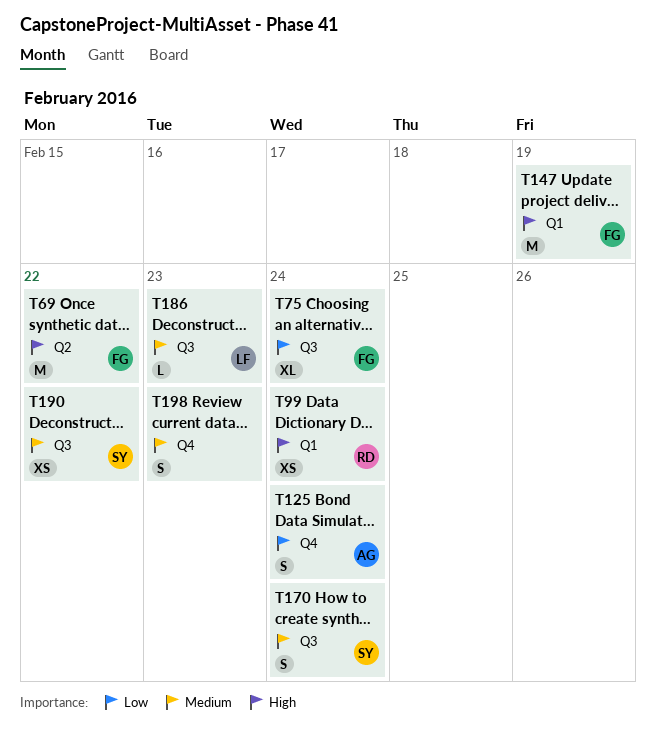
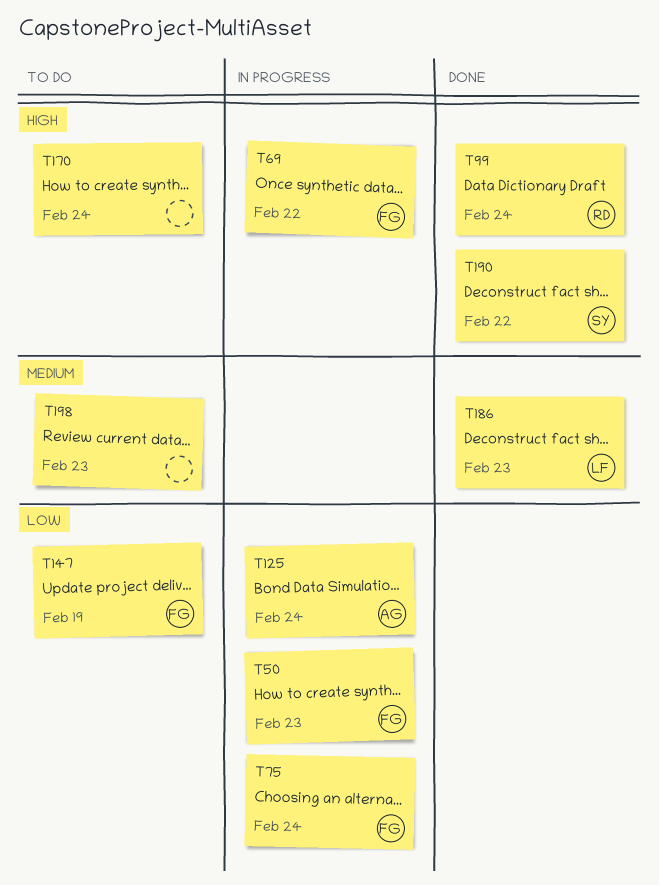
T50: none -> present
T147, priority: High -> Low
T170, owner: SY -> none
T170, priority: Medium -> High
T190, priority: Medium -> High

